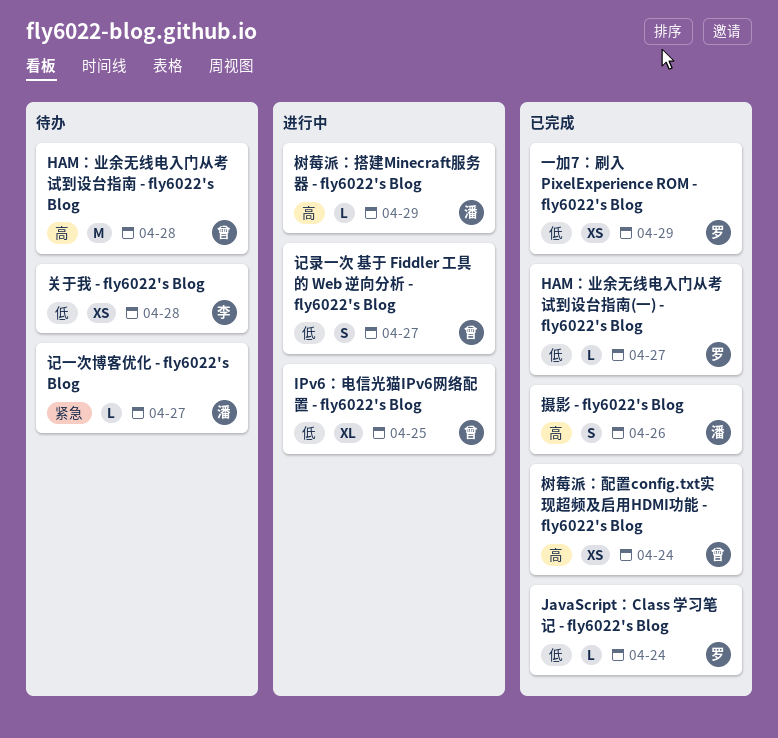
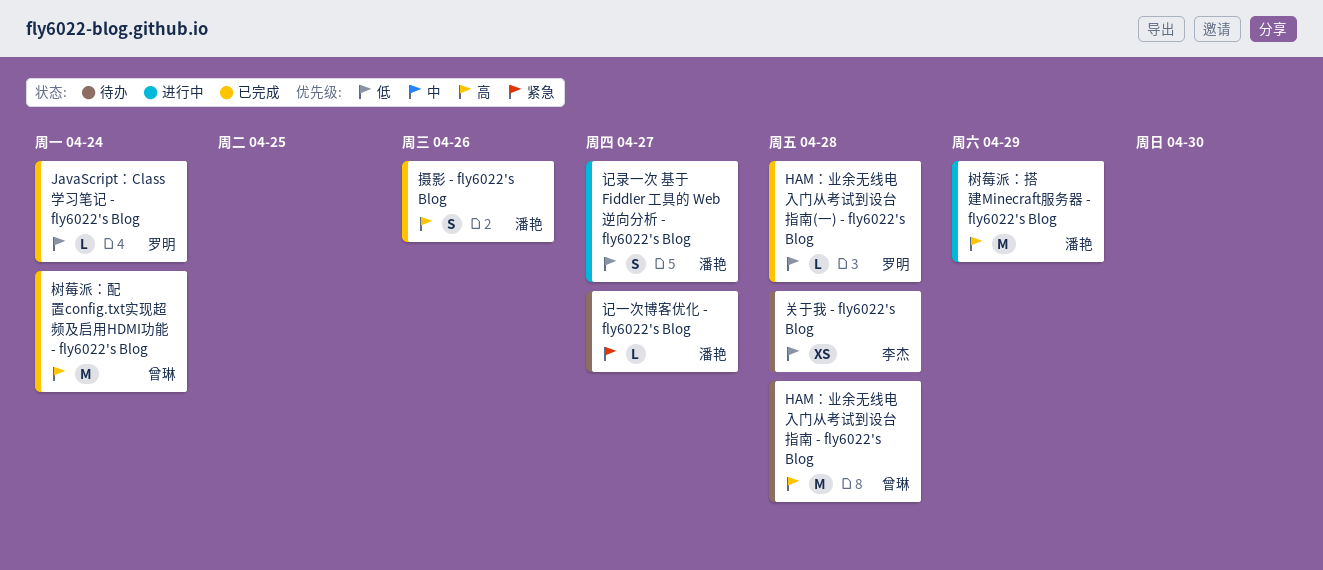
HAM：业余无线电入门从考试到设台指南(一) - fly6022's Blog, due: Apr 27 -> Apr 28
IPv6：电信光猫IPv6网络配置 - fly6022's Blog: present -> none
一加7：刷入 PixelExperience ROM - fly6022's Blog: present -> none
树莓派：搭建Minecraft服务器 - fly6022's Blog, estimate: L -> M
树莓派：配置config.txt实现超频及启用HDMI功能 - fly6022's Blog, estimate: XS -> M
记录一次 基于 Fiddler 工具的 Web 逆向分析 - fly6022's Blog, owner: 曾琳 -> 潘艳

